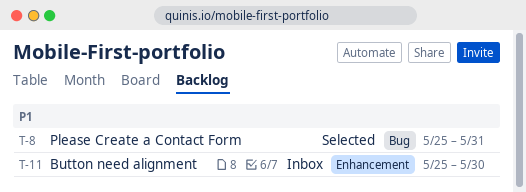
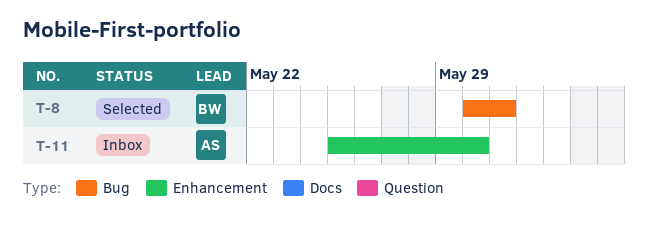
T-8, start: May 25 -> May 30

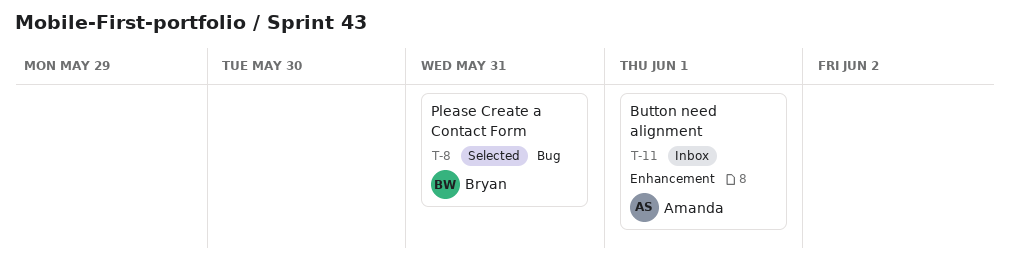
T-11, due: May 30 -> Jun 1

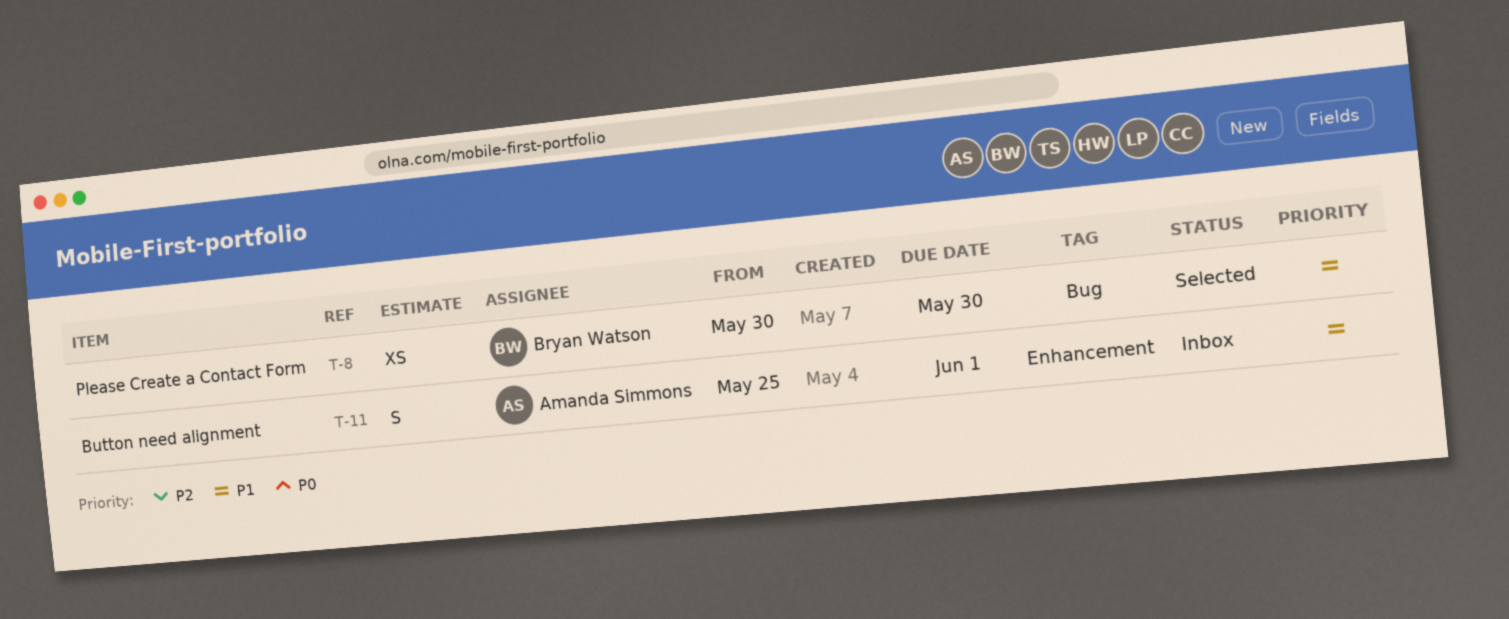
T-8, due: May 31 -> May 30

